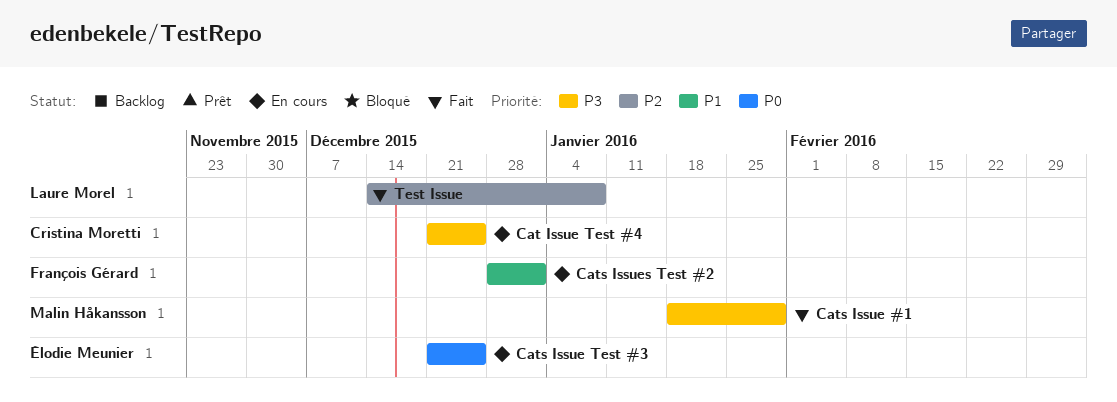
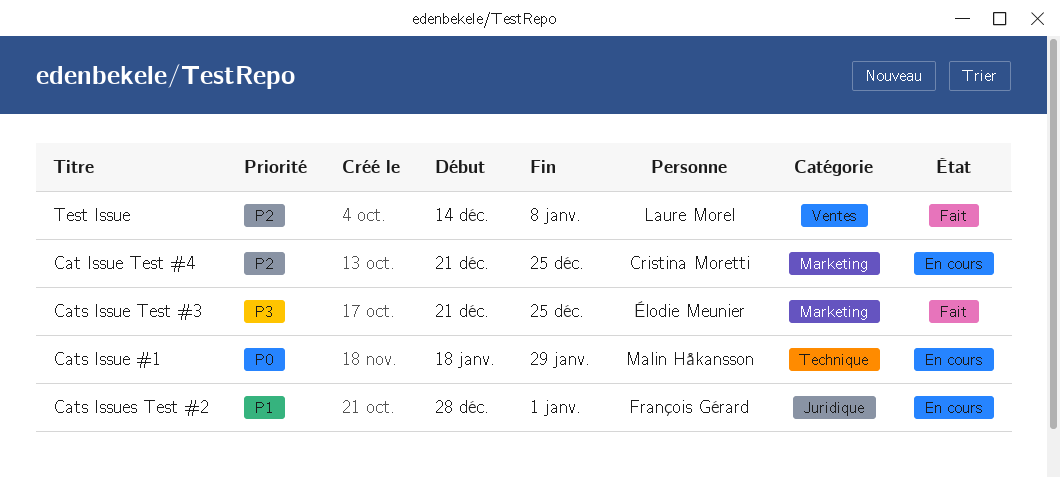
Cat Issue Test #4, priority: P3 -> P2
Cats Issue #1, status: Fait -> En cours
Cats Issue #1, priority: P3 -> P0
Cats Issue Test #3, status: En cours -> Fait
Cats Issue Test #3, priority: P0 -> P3

